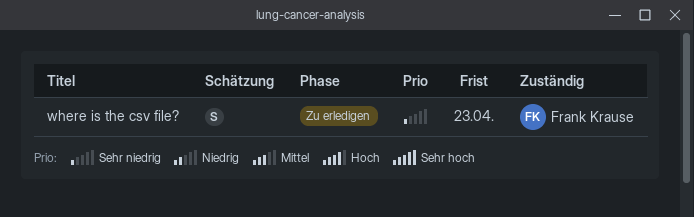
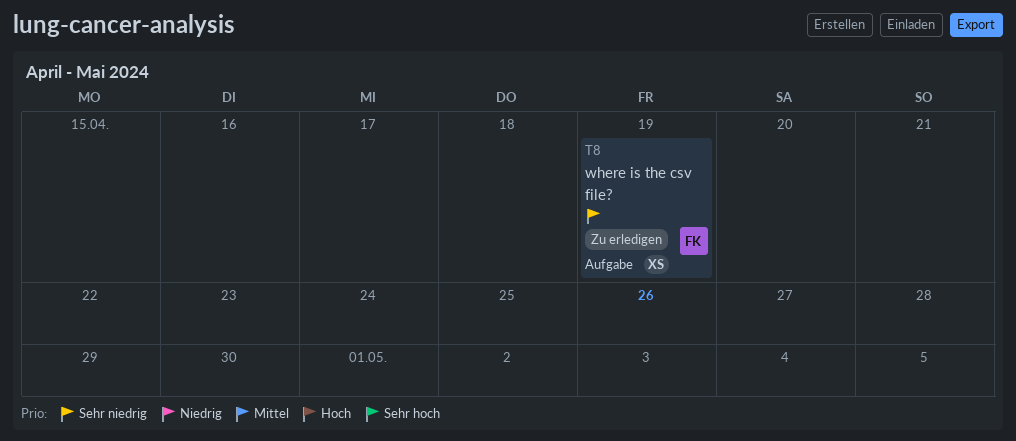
where is the csv file?, estimate: S -> XS
where is the csv file?, due: Apr 23 -> Apr 19

